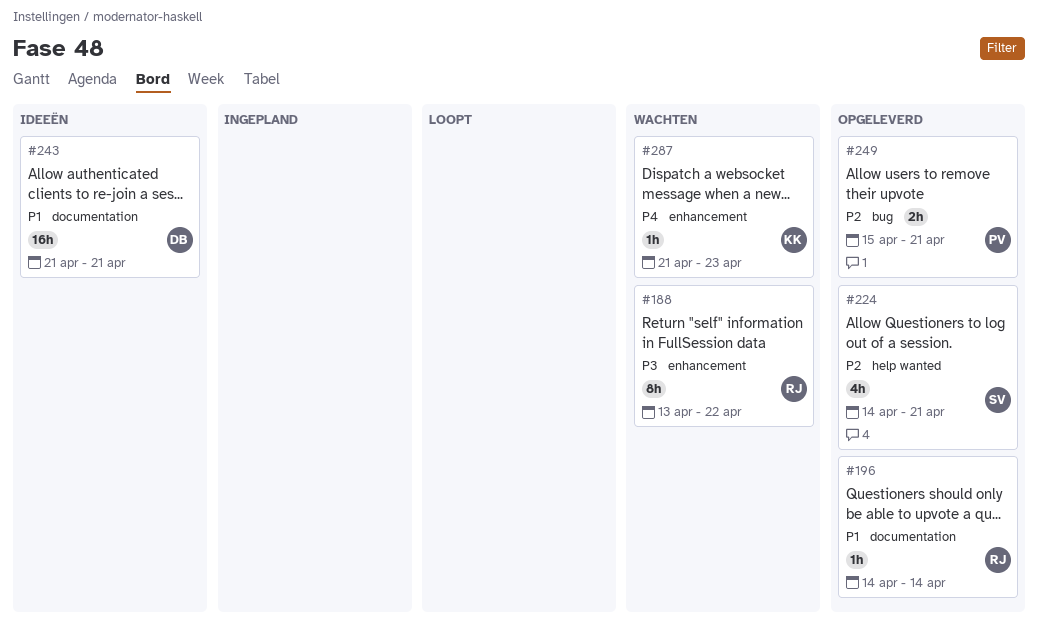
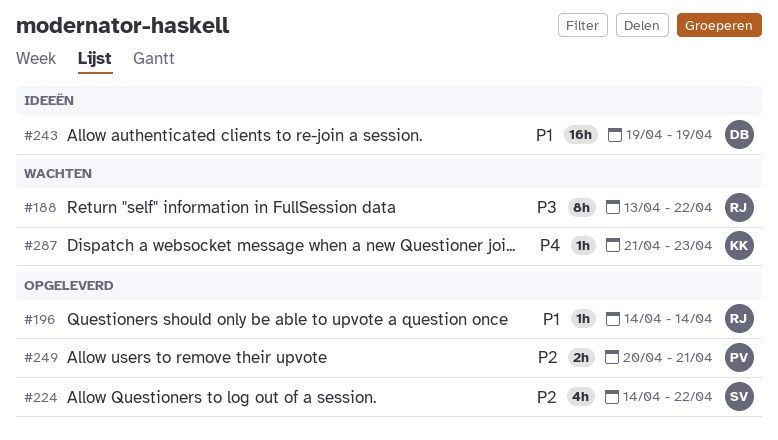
#224, due: Apr 21 -> Apr 22
#243, start: Apr 21 -> Apr 19
#243, due: Apr 21 -> Apr 19
#249, start: Apr 15 -> Apr 20

